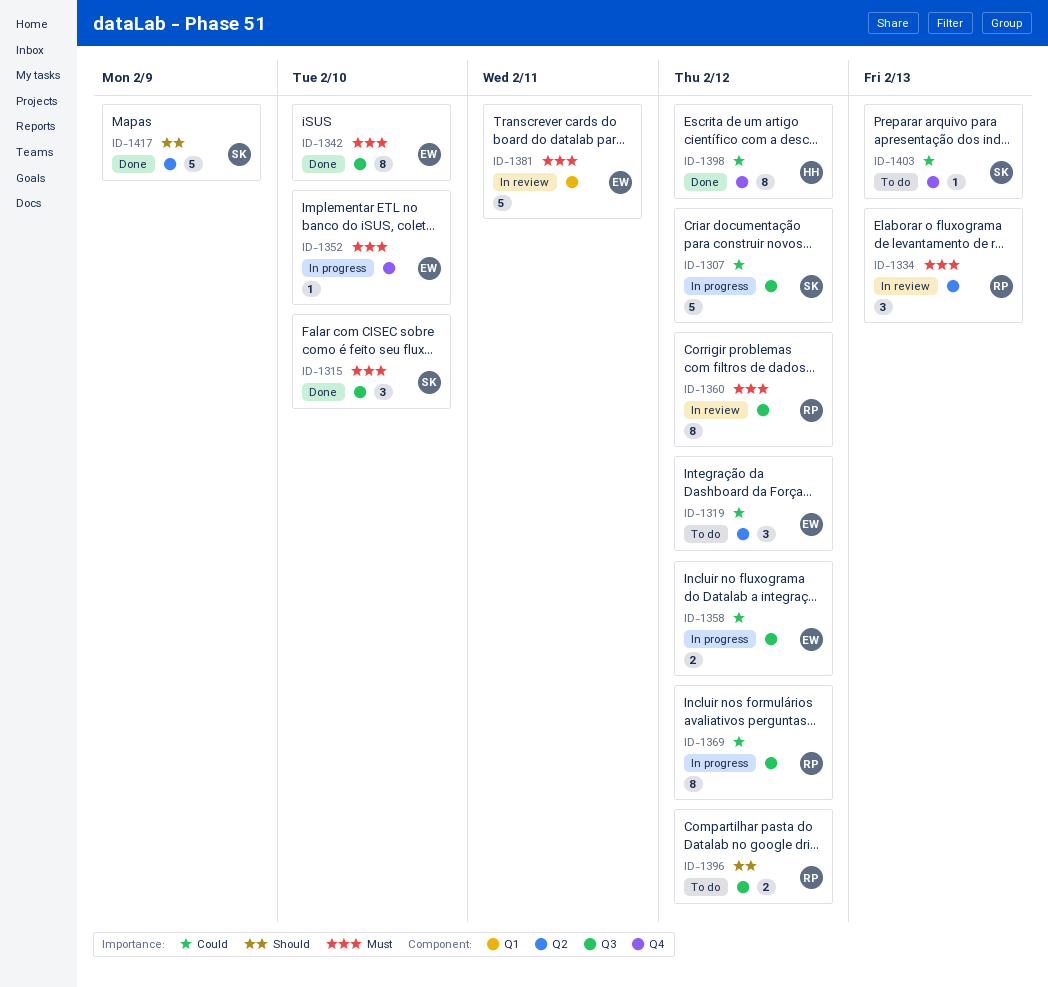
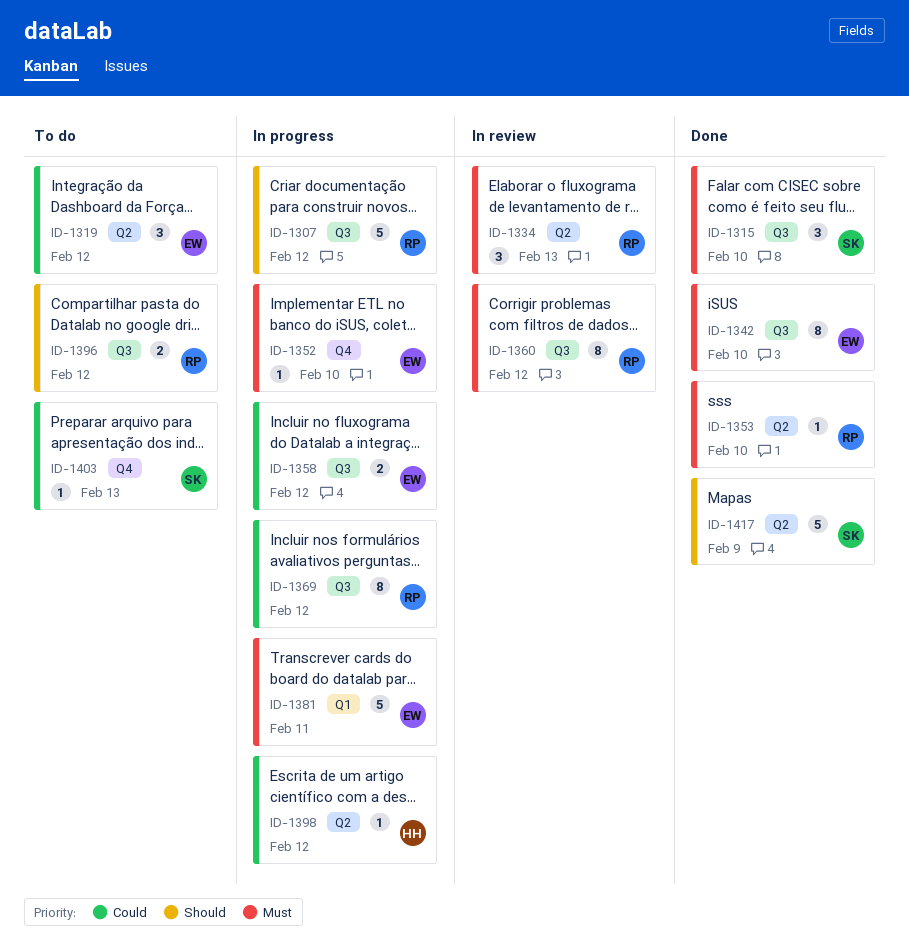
ID-1307, owner: SK -> RP
ID-1307, priority: Could -> Should
ID-1353: none -> present
ID-1381, status: In review -> In progress
ID-1398, status: Done -> In progress
ID-1398, label: Q4 -> Q2
ID-1398, estimate: 8 -> 1

